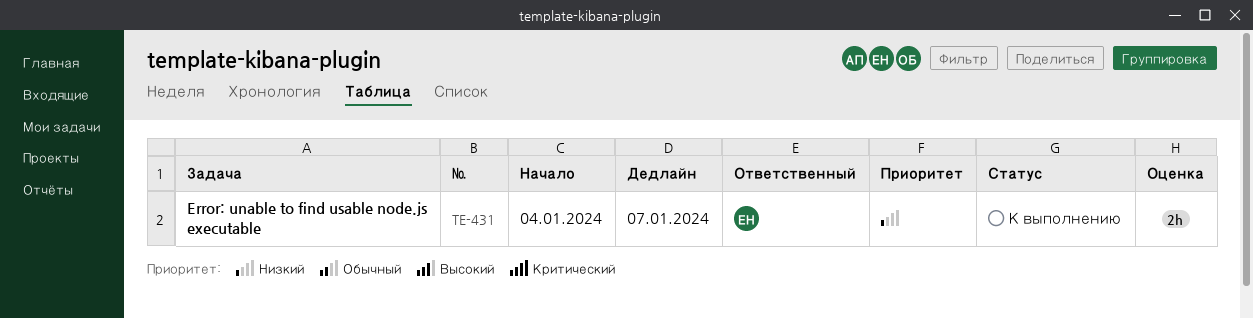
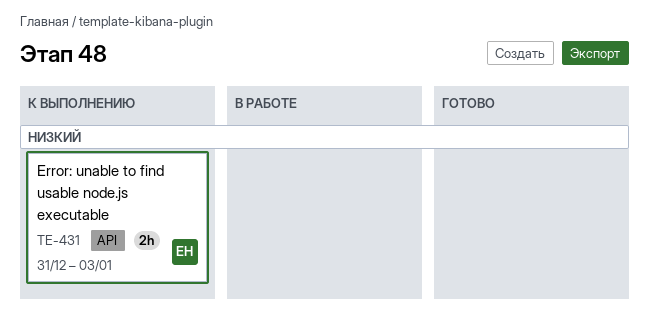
TE-431, start: Jan 4 -> Dec 31
TE-431, due: Jan 7 -> Jan 3

